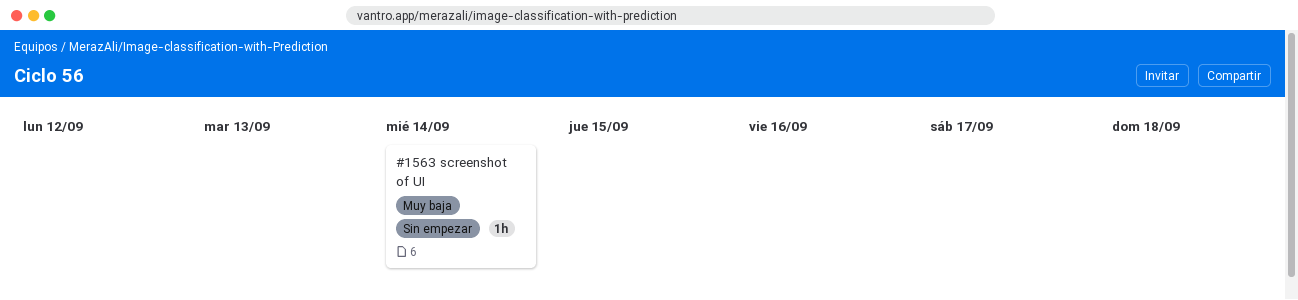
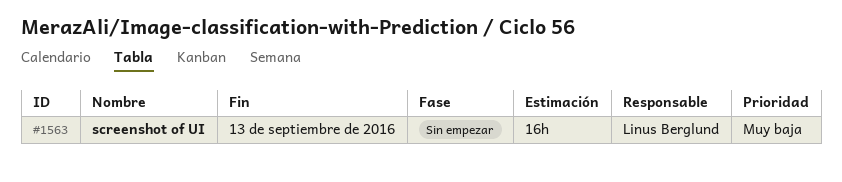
#1563, estimate: 1h -> 16h
#1563, due: Sep 14 -> Sep 13

